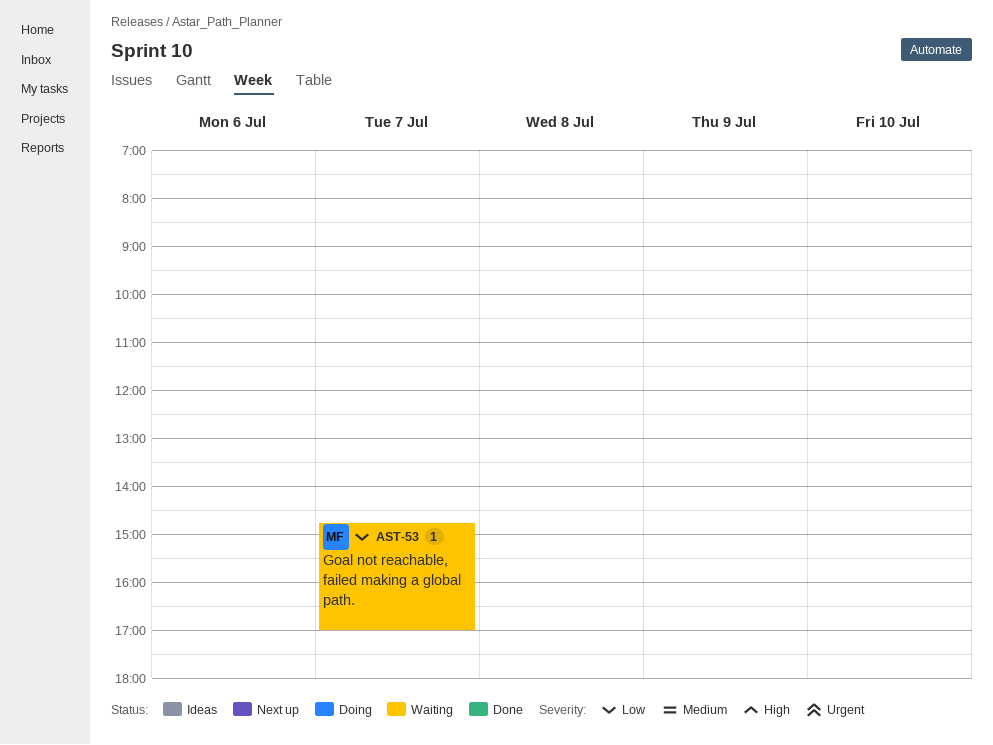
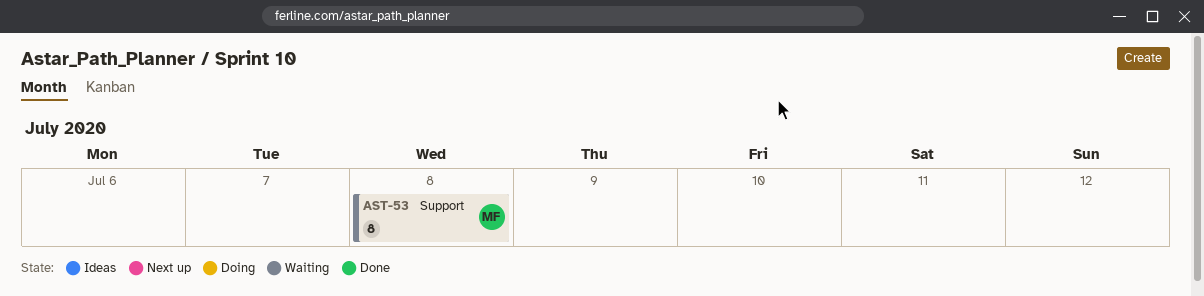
AST-53, estimate: 1 -> 8
AST-53, day: Jul 7 -> Jul 8

